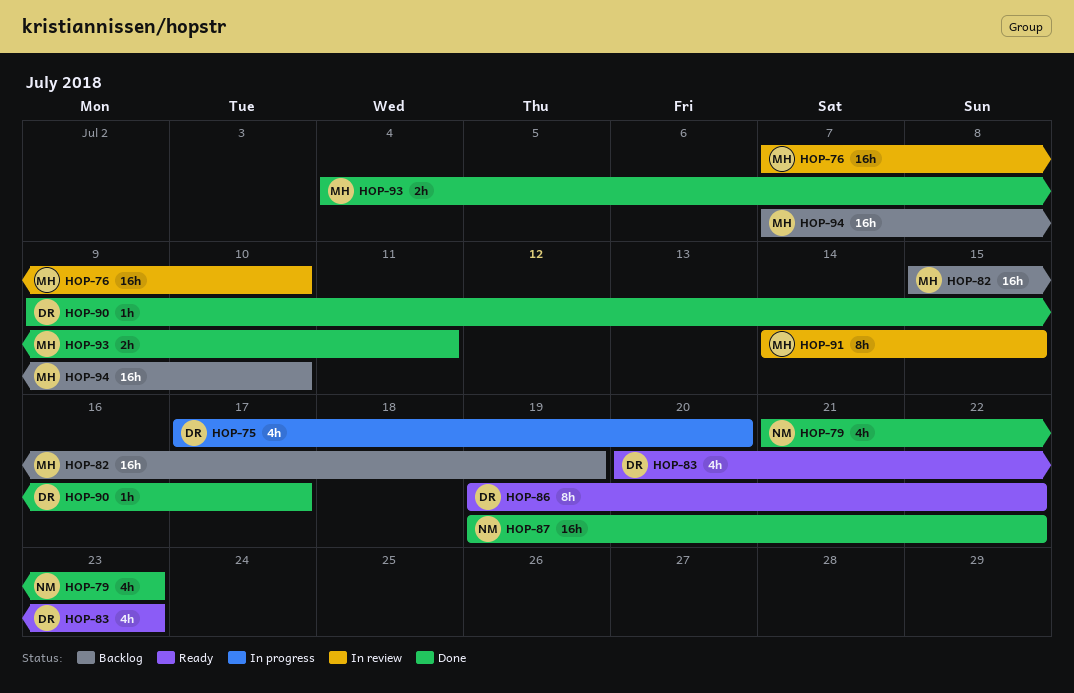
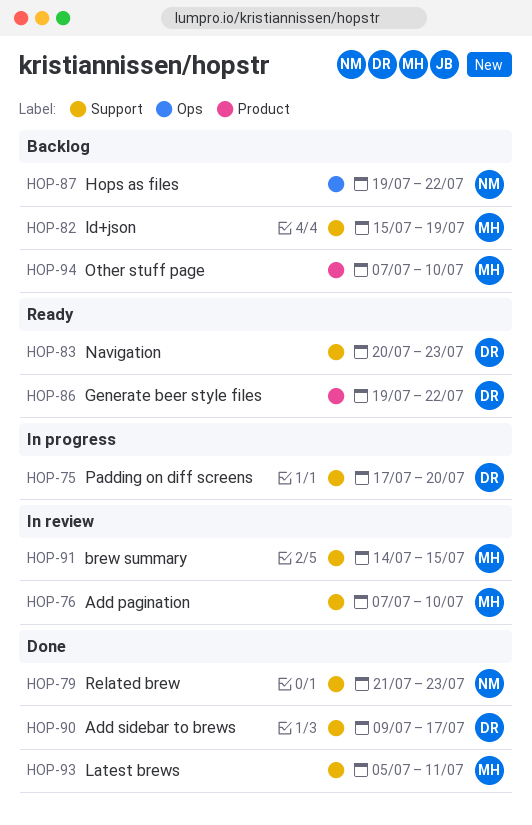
HOP-87, status: Done -> Backlog
HOP-93, start: Jul 4 -> Jul 5

